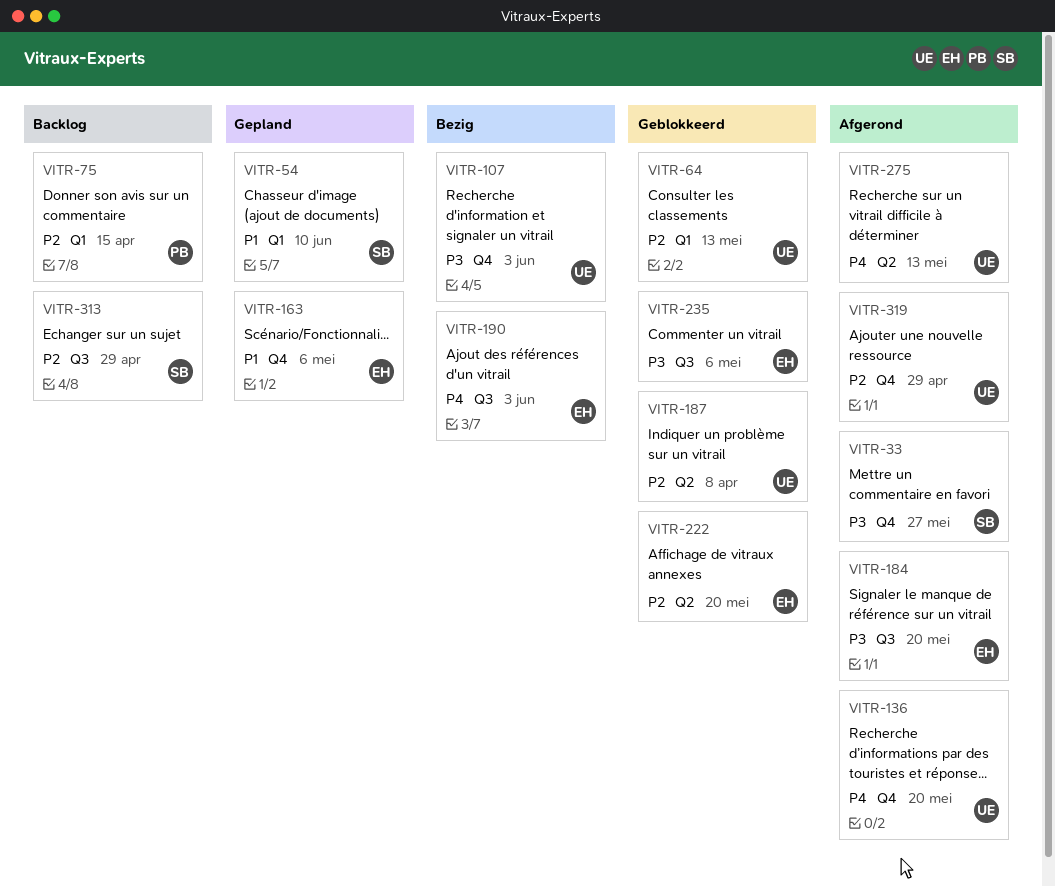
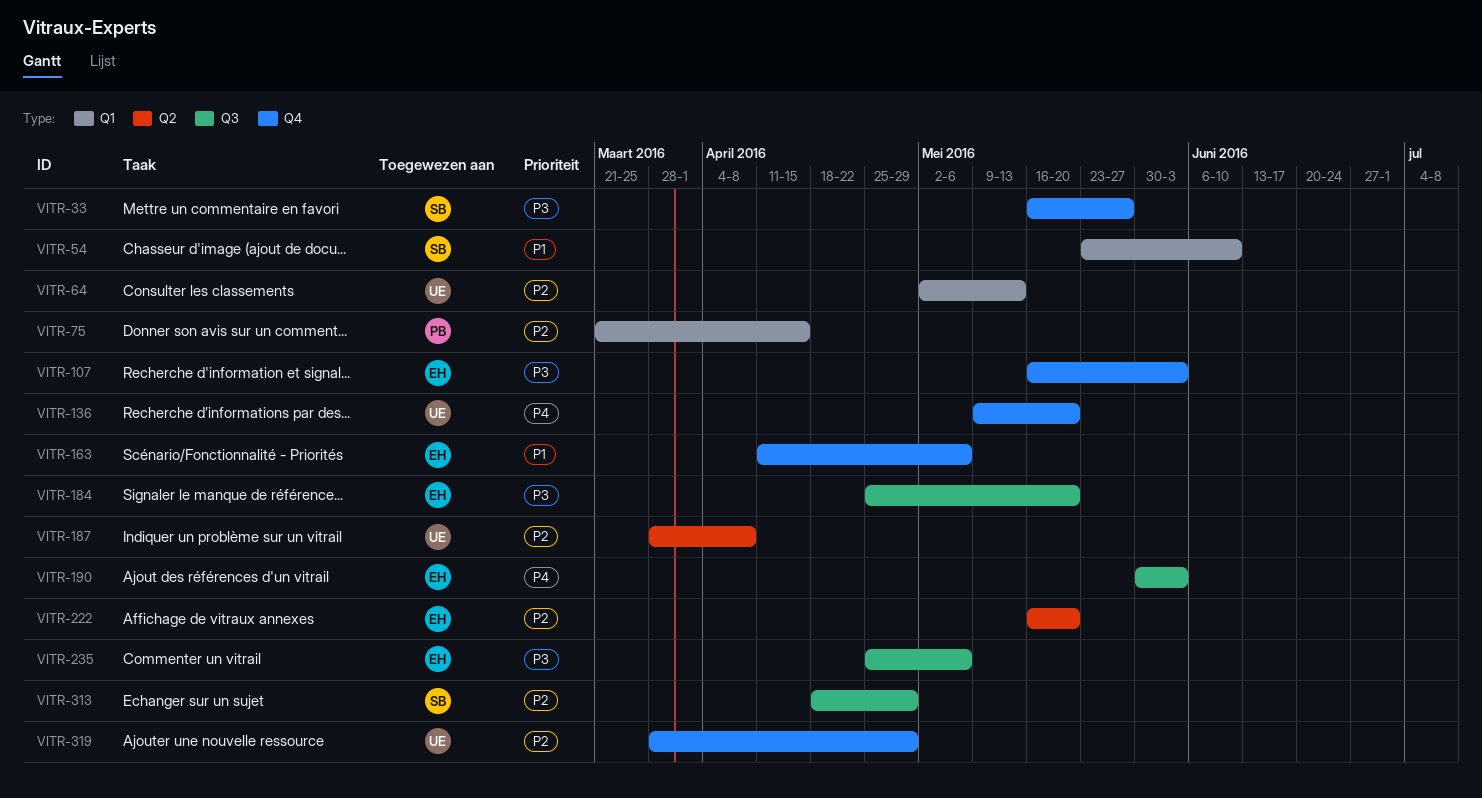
VITR-107, owner: UE -> EH
VITR-275: present -> none

